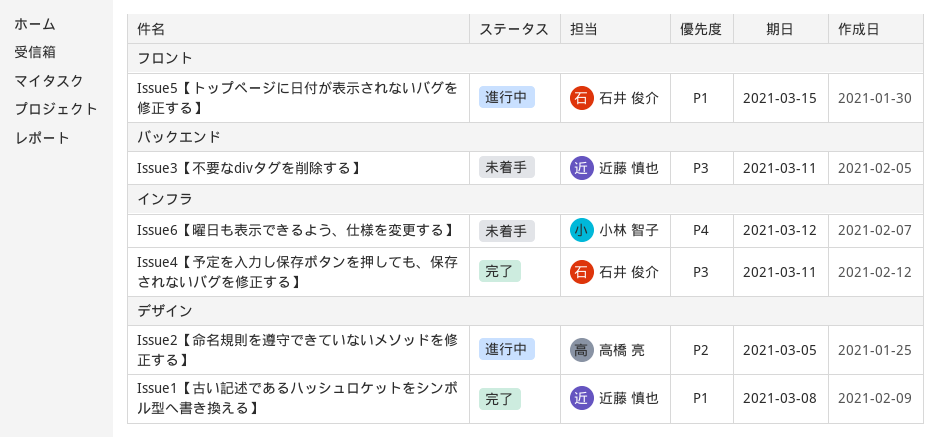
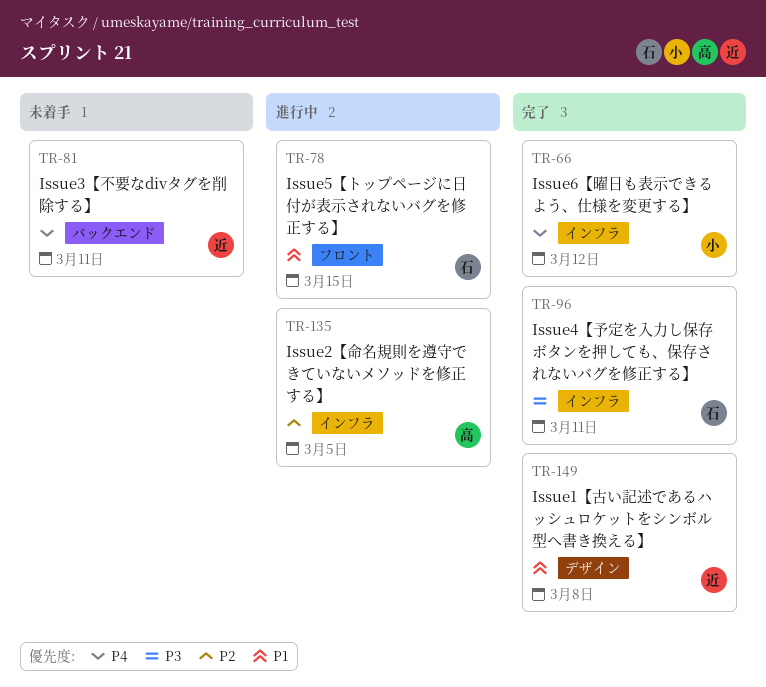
Issue2【命名規則を遵守できていないメソッドを修正する】, label: デザイン -> インフラ
Issue3【不要なdivタグを削除する】, priority: P3 -> P4
Issue6【曜日も表示できるよう、仕様を変更する】, status: 未着手 -> 完了

